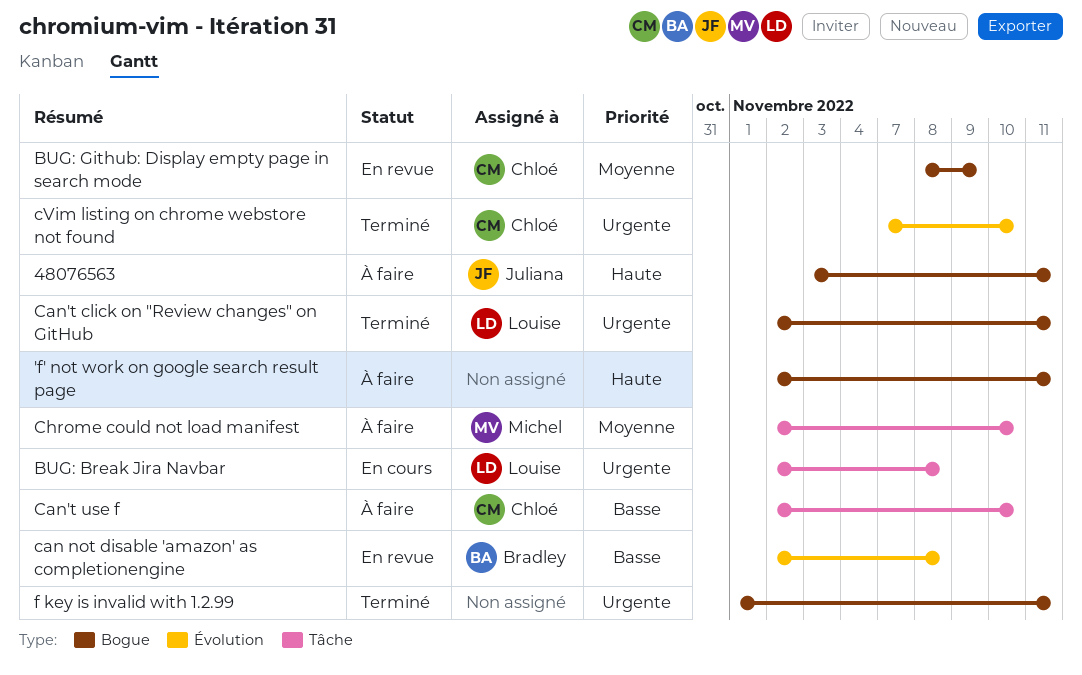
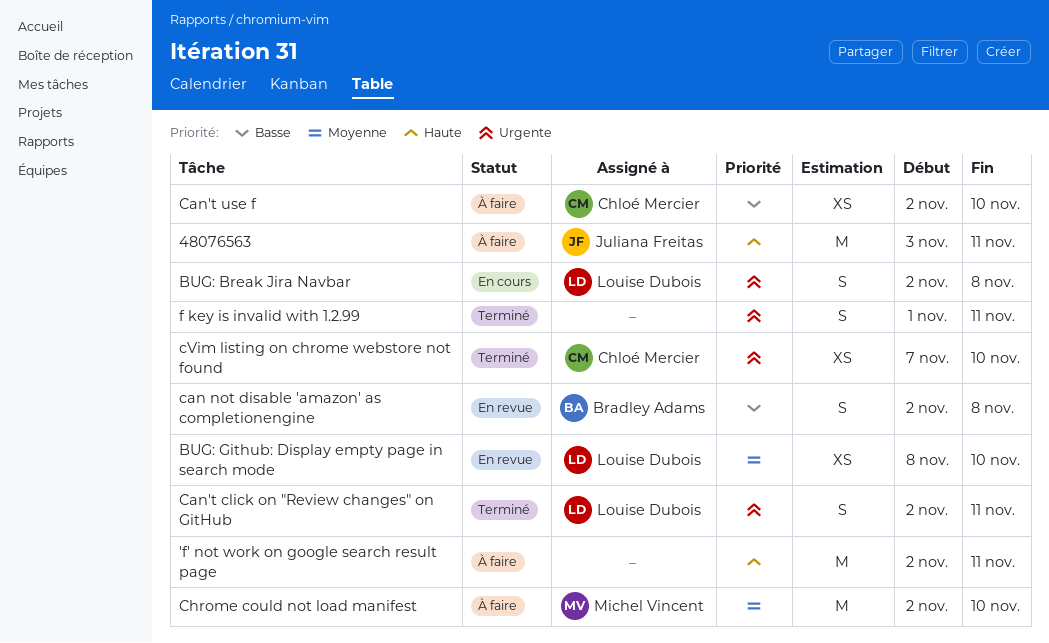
BUG: Github: Display empty page in search mode, owner: Chloé Mercier -> Louise Dubois
BUG: Github: Display empty page in search mode, due: Nov 9 -> Nov 10

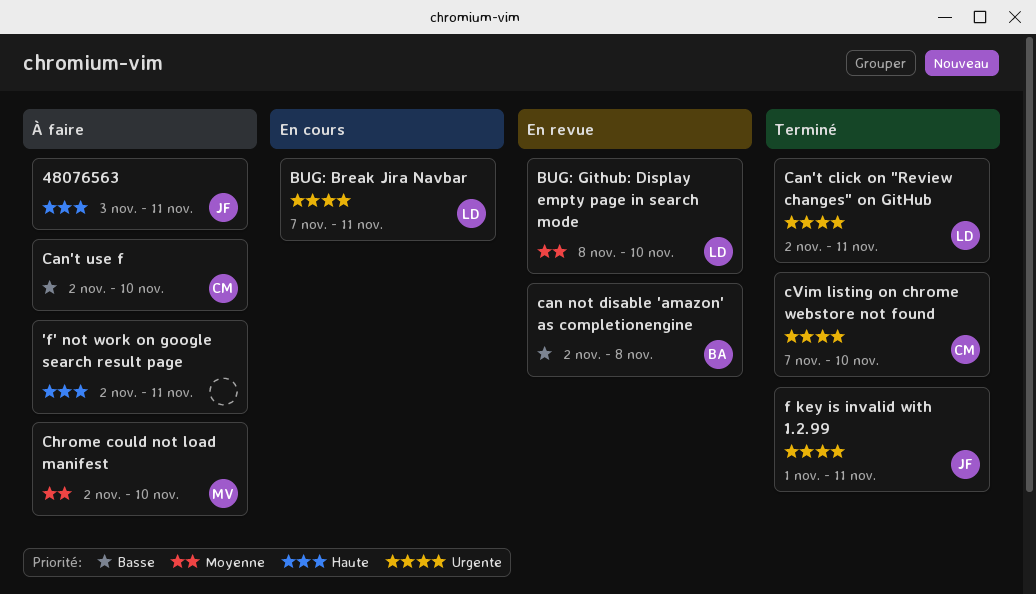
BUG: Break Jira Navbar, start: Nov 2 -> Nov 7
BUG: Break Jira Navbar, due: Nov 8 -> Nov 11
f key is invalid with 1.2.99, owner: none -> Juliana Freitas

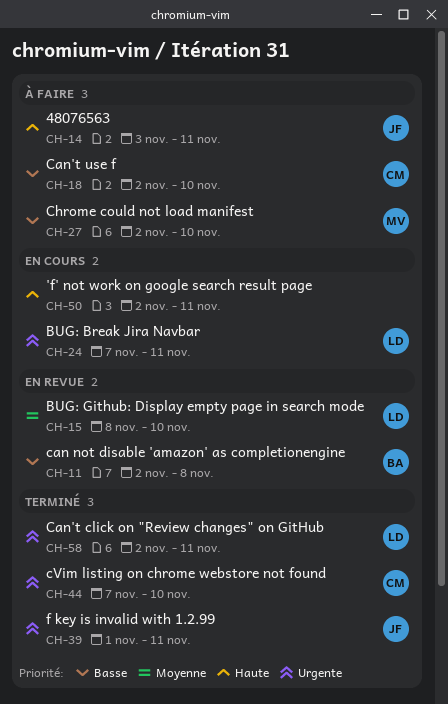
'f' not work on google search result page, status: À faire -> En cours
Chrome could not load manifest, priority: Moyenne -> Basse

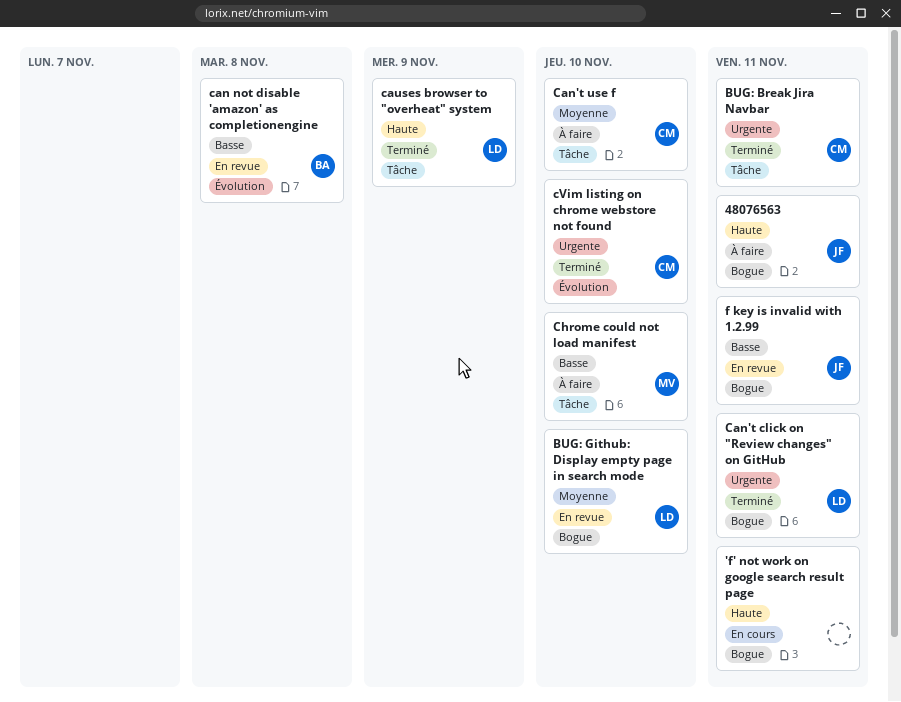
BUG: Break Jira Navbar, status: En cours -> Terminé
BUG: Break Jira Navbar, owner: LD -> CM
Can't use f, priority: Basse -> Moyenne
causes browser to "overheat" system: none -> present
f key is invalid with 1.2.99, status: Terminé -> En revue
f key is invalid with 1.2.99, priority: Urgente -> Basse

